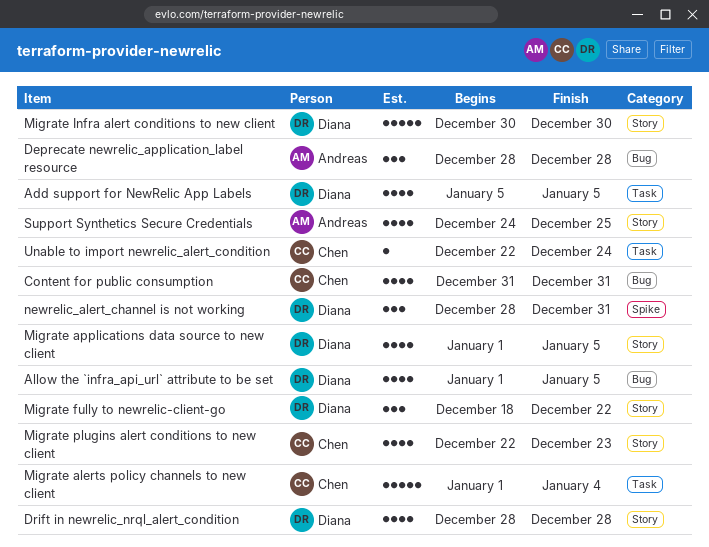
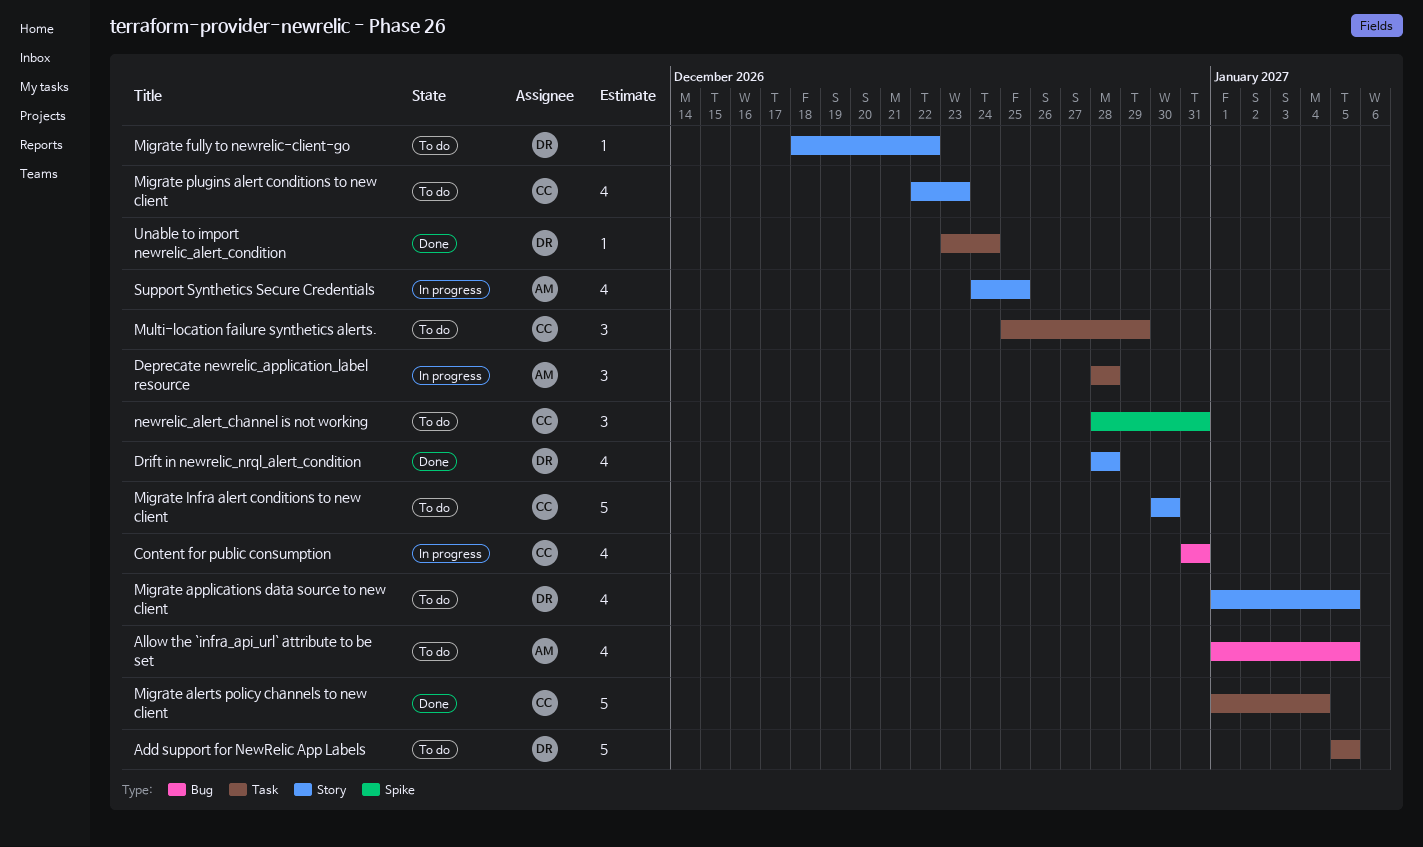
Add support for NewRelic App Labels, estimate: 4 -> 5
Allow the `infra_api_url` attribute to be set, owner: Diana -> Andreas
Deprecate newrelic_application_label resource, label: Bug -> Task
Migrate fully to newrelic-client-go, estimate: 3 -> 1
Migrate Infra alert conditions to new client, owner: Diana -> Chen
Multi-location failure synthetics alerts.: none -> present
newrelic_alert_channel is not working, owner: Diana -> Chen
Unable to import newrelic_alert_condition, owner: Chen -> Diana
Unable to import newrelic_alert_condition, start: Dec 22 -> Dec 23

